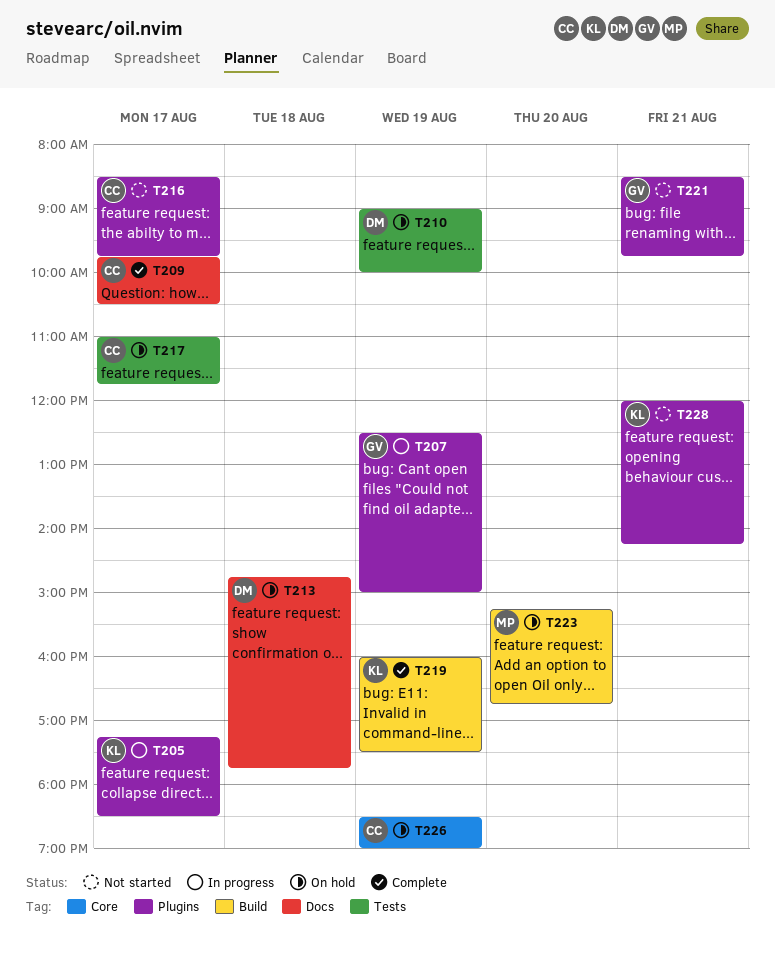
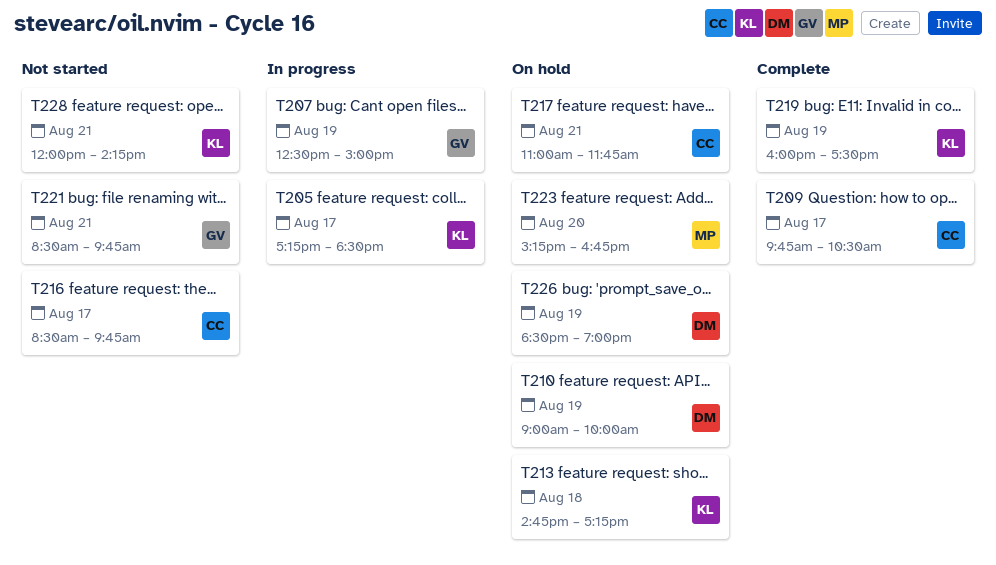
T213, owner: DM -> KL
T213, ends: 17:45 -> 17:15
T217, day: Aug 17 -> Aug 21
T226, owner: CC -> DM

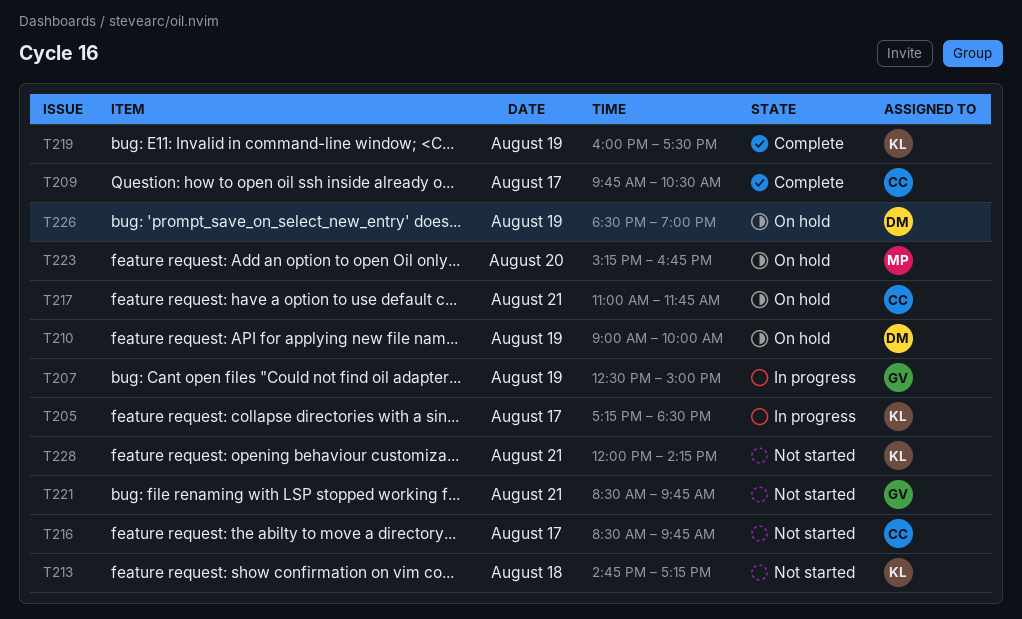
T213, status: On hold -> Not started

